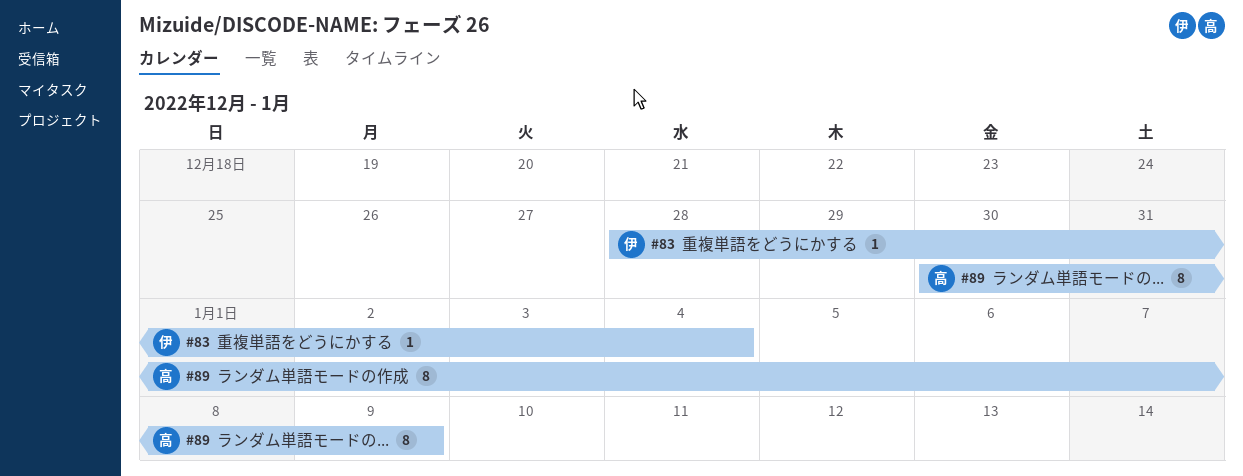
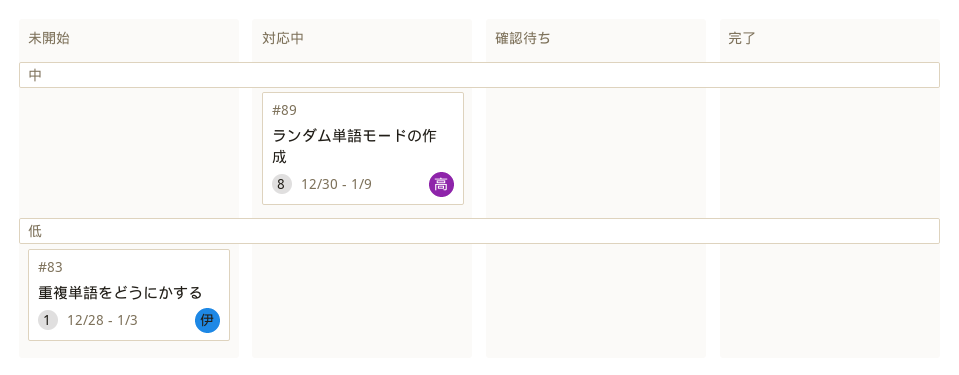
#83, due: Jan 4 -> Jan 3

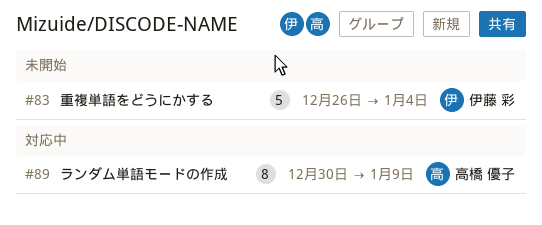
#83, estimate: 1 -> 5
#83, start: Dec 28 -> Dec 26
#83, due: Jan 3 -> Jan 4

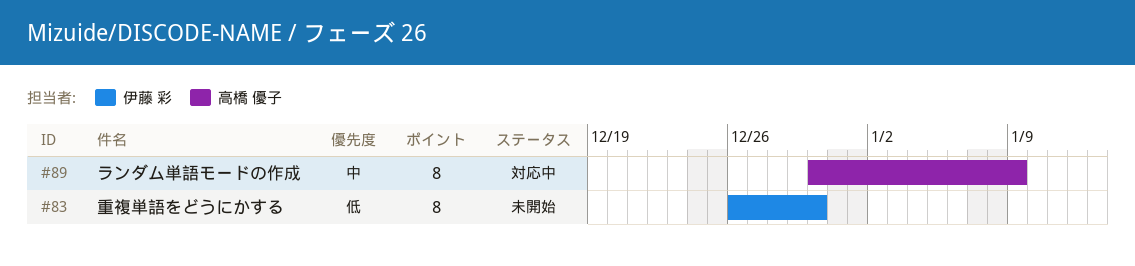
#83, estimate: 5 -> 8
#83, due: Jan 4 -> Dec 30

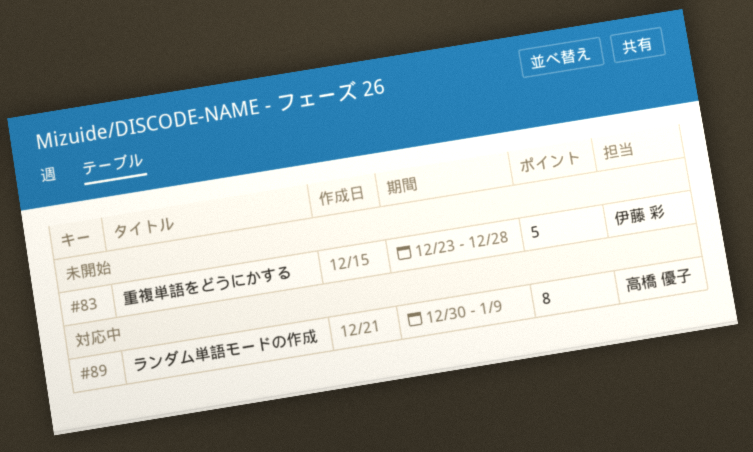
#83, estimate: 8 -> 5
#83, start: Dec 26 -> Dec 23
#83, due: Dec 30 -> Dec 28

